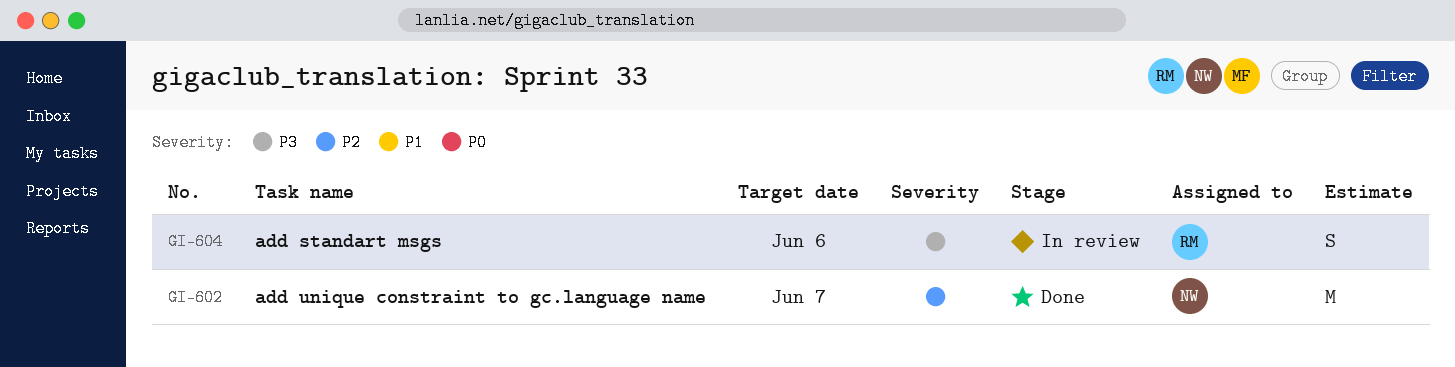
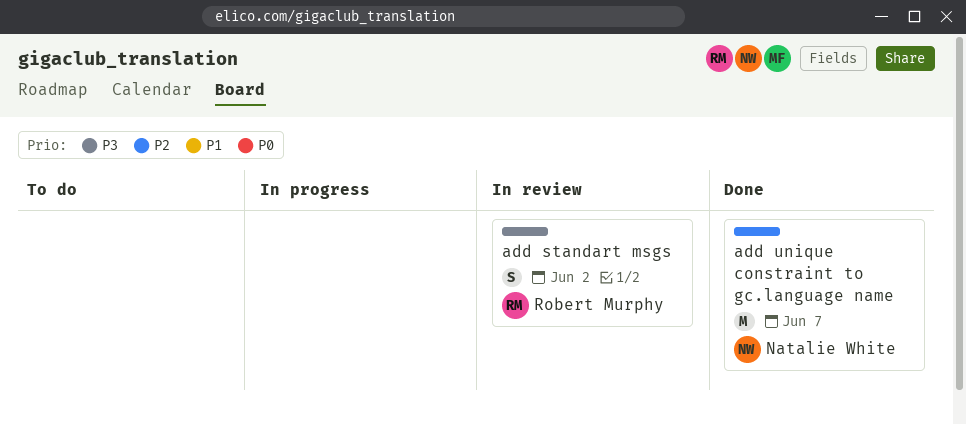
add standart msgs, due: Jun 6 -> Jun 2

